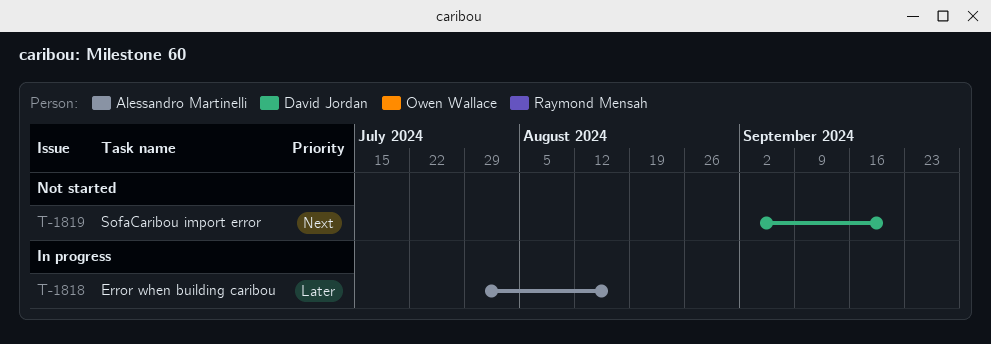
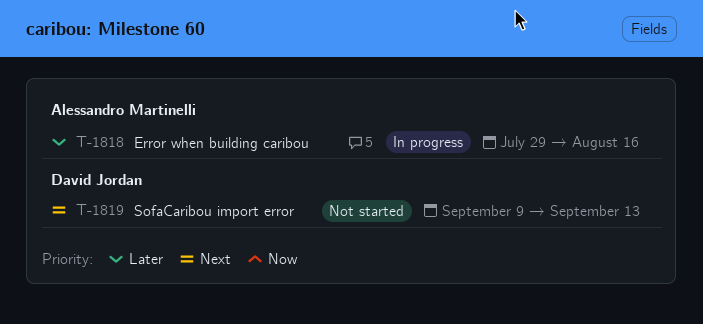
T-1819, start: Sep 2 -> Sep 9
T-1819, due: Sep 20 -> Sep 13

